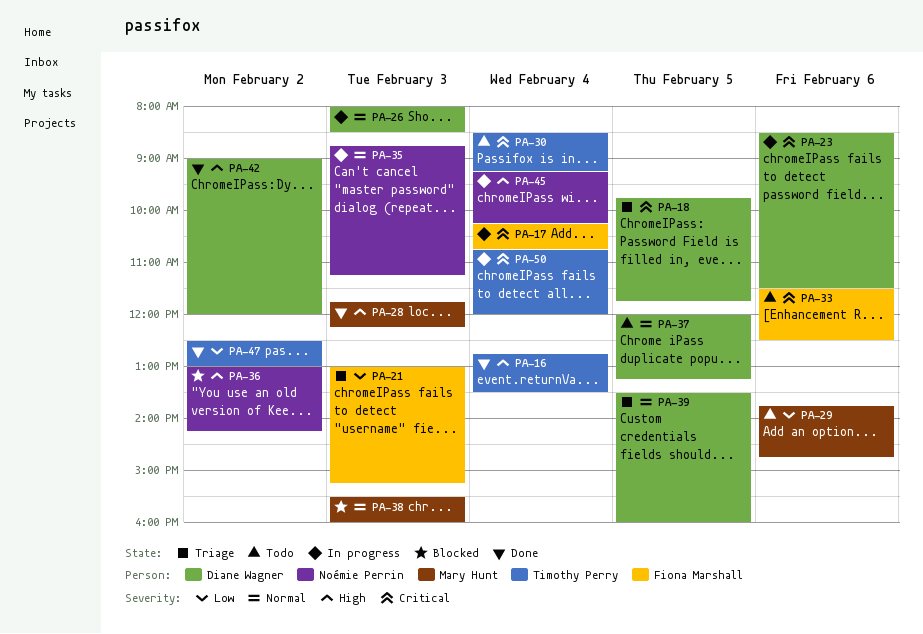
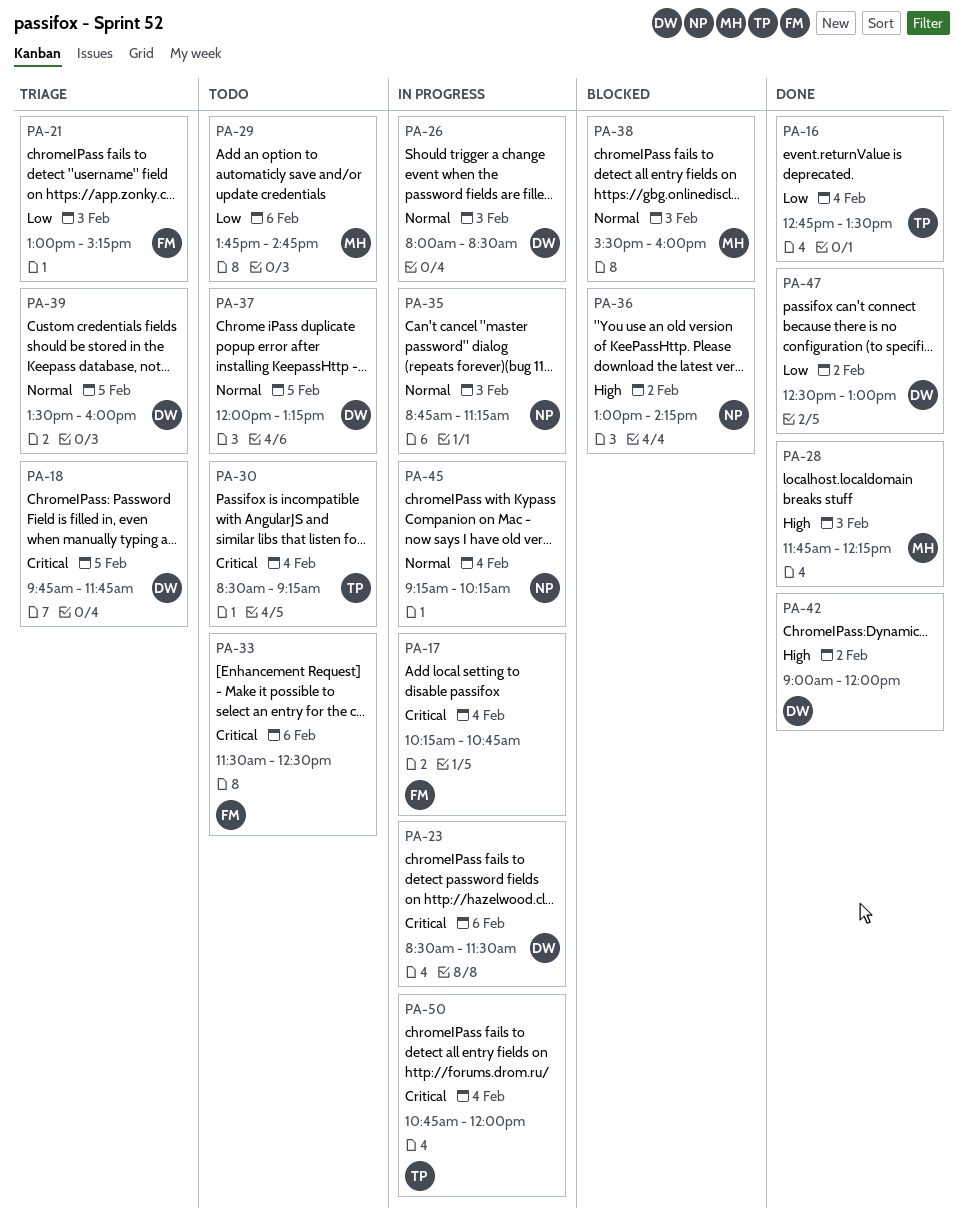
PA-16, priority: High -> Low
PA-45, priority: High -> Normal
PA-47, owner: Timothy Perry -> Diane Wagner

